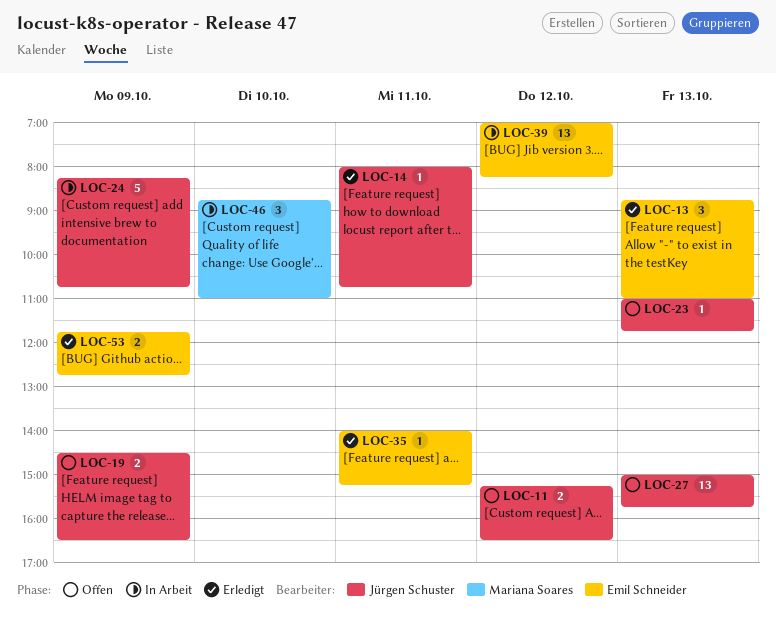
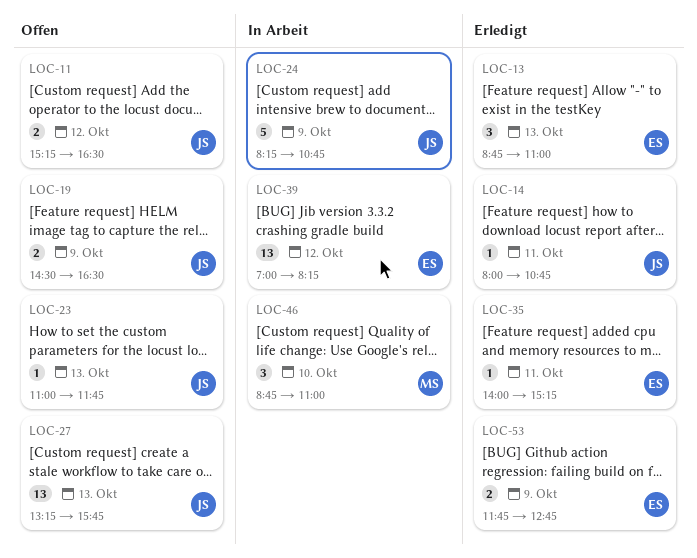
LOC-27, begins: 15:00 -> 13:15

